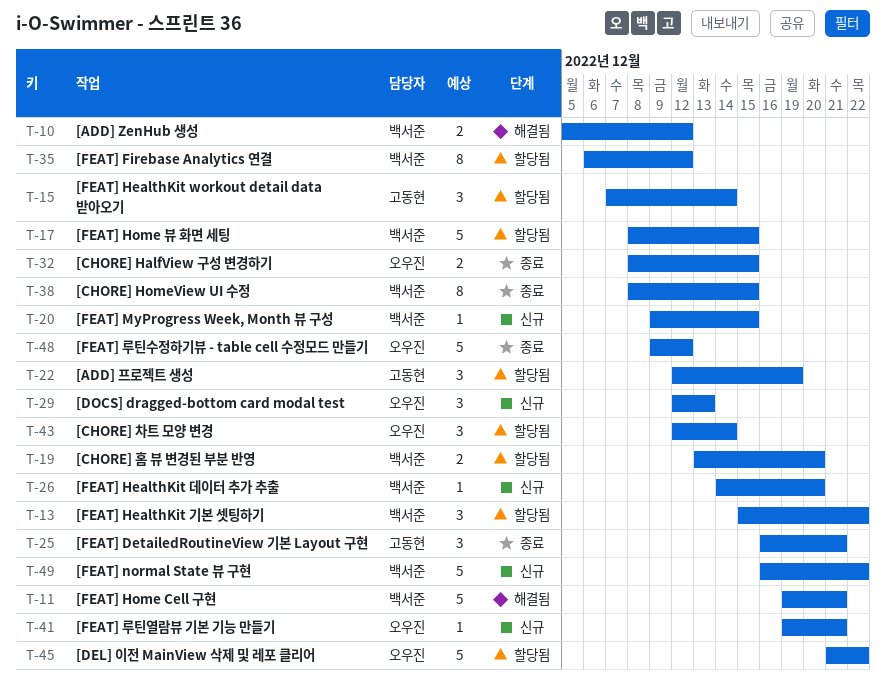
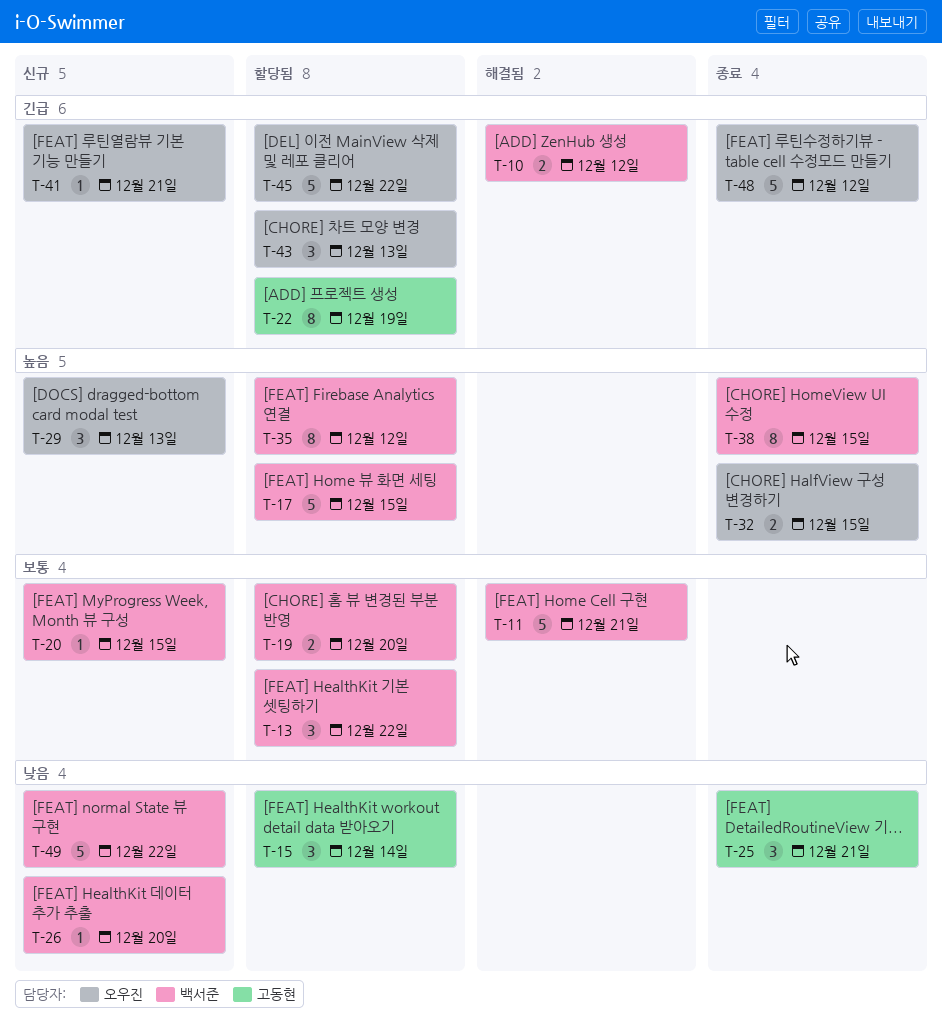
T-22, estimate: 3 -> 8
T-43, due: Dec 14 -> Dec 13

